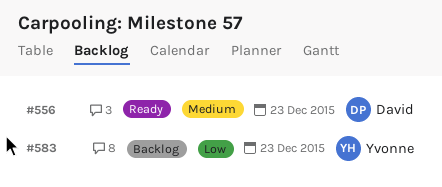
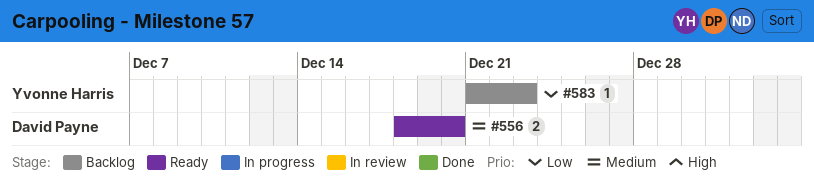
#556, due: Dec 23 -> Dec 20

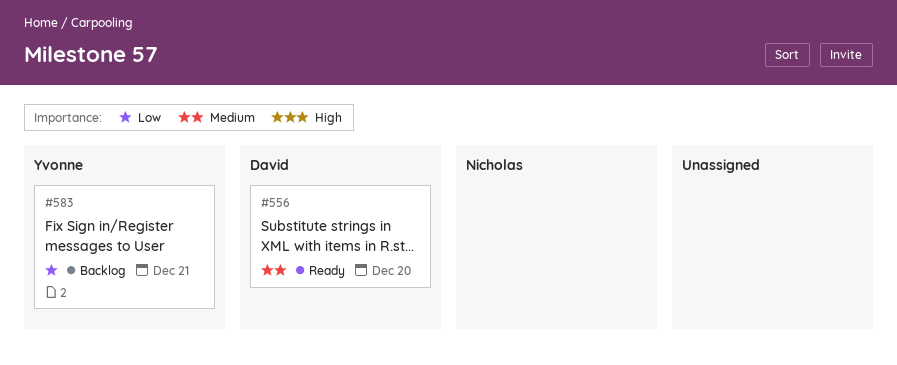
#583, due: Dec 23 -> Dec 21

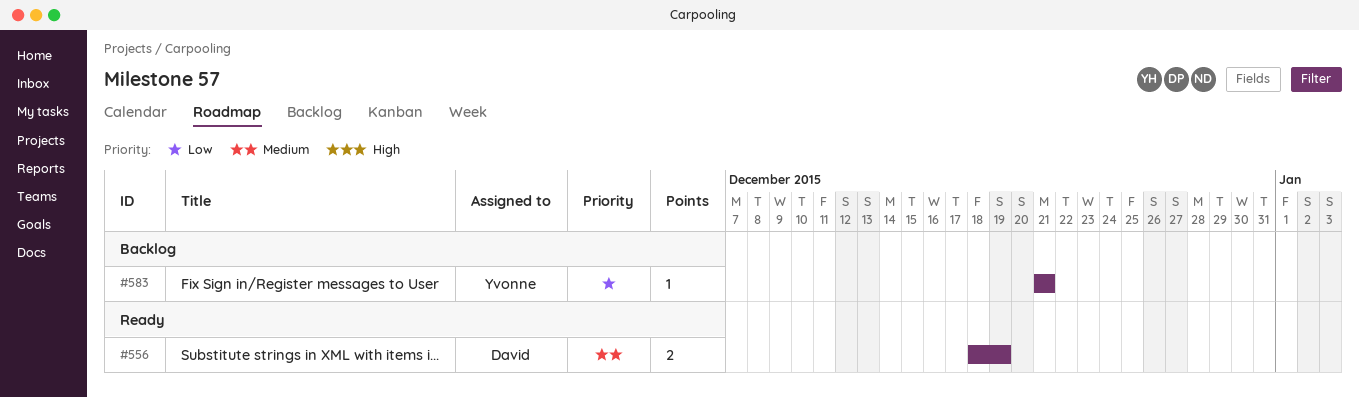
#556, due: Dec 20 -> Dec 19

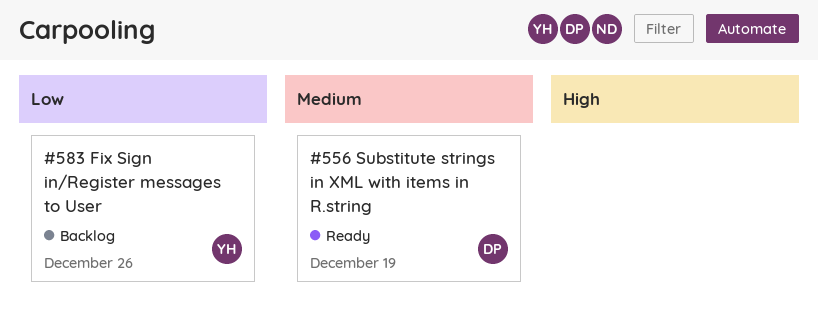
#583, due: Dec 21 -> Dec 26

